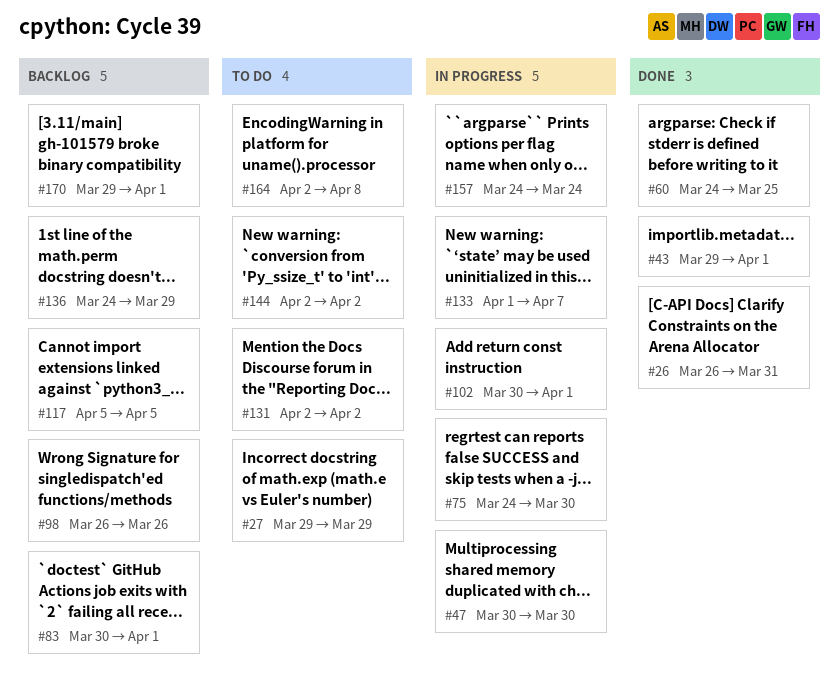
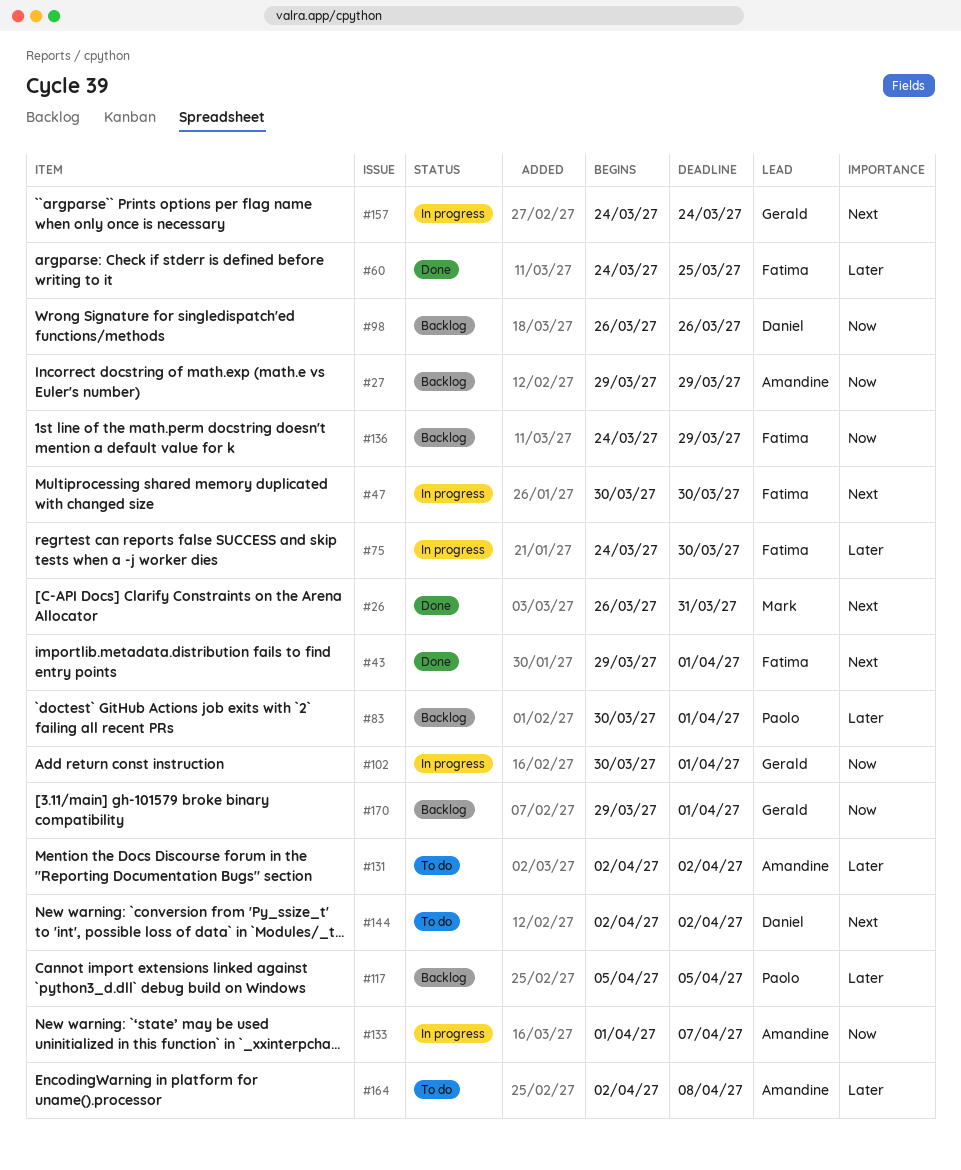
#27, status: To do -> Backlog

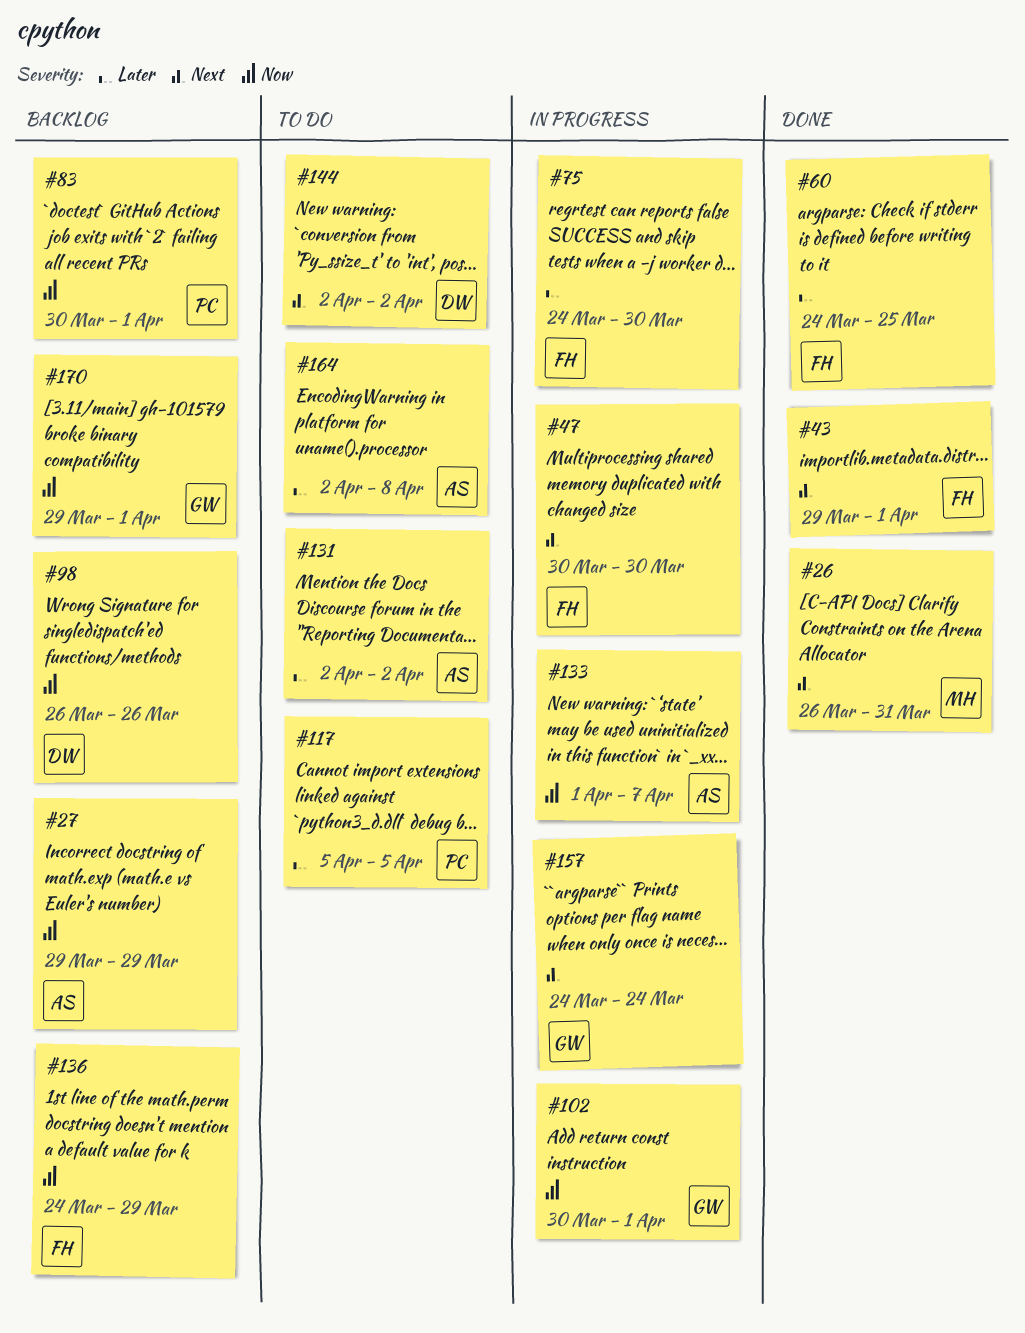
#83, priority: Later -> Now
#117, status: Backlog -> To do

